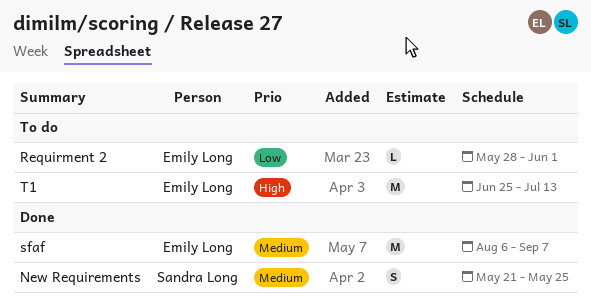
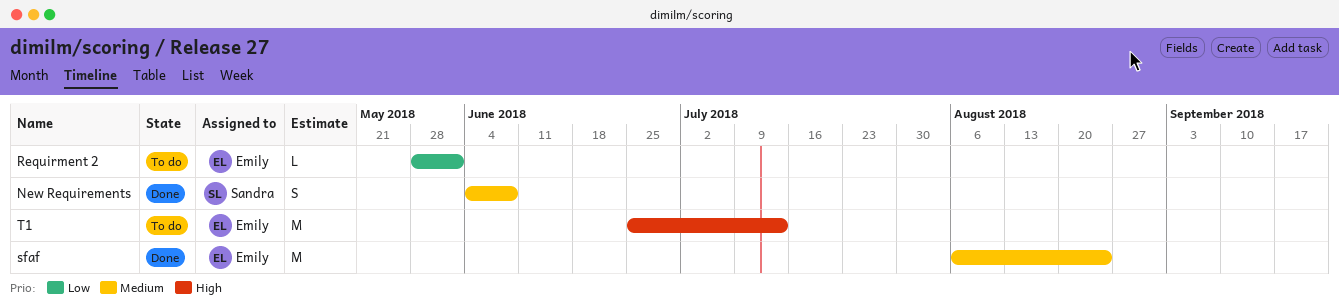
New Requirements, start: May 21 -> Jun 4
New Requirements, due: May 25 -> Jun 8
sfaf, due: Sep 7 -> Aug 24

